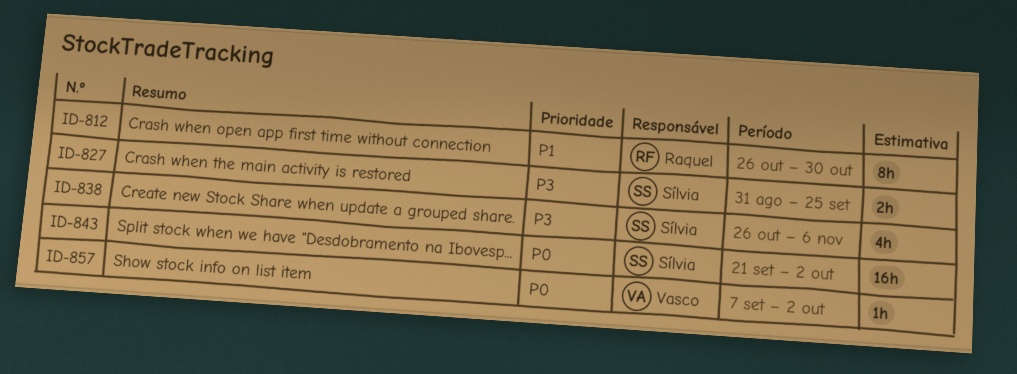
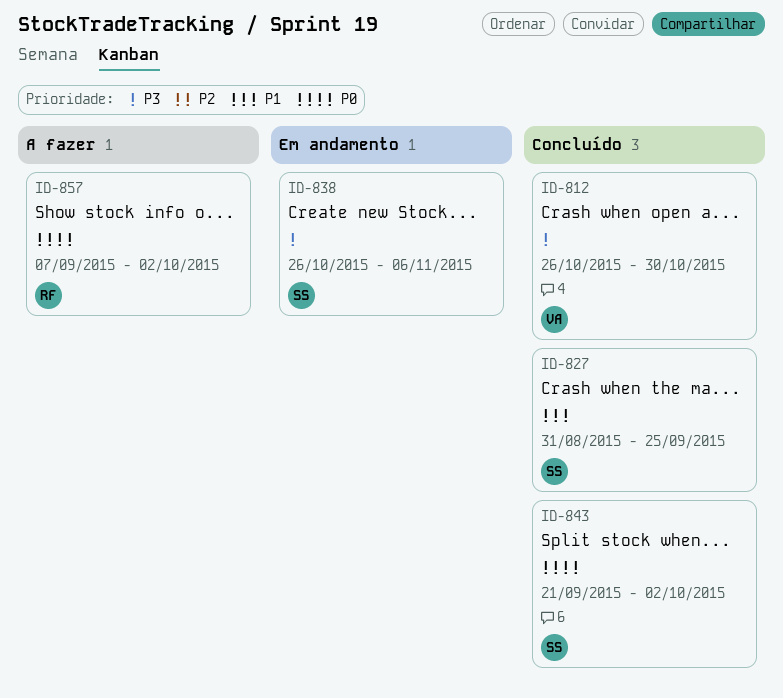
ID-812, owner: Raquel -> Vasco
ID-812, priority: P1 -> P3
ID-827, priority: P3 -> P1
ID-857, owner: Vasco -> Raquel

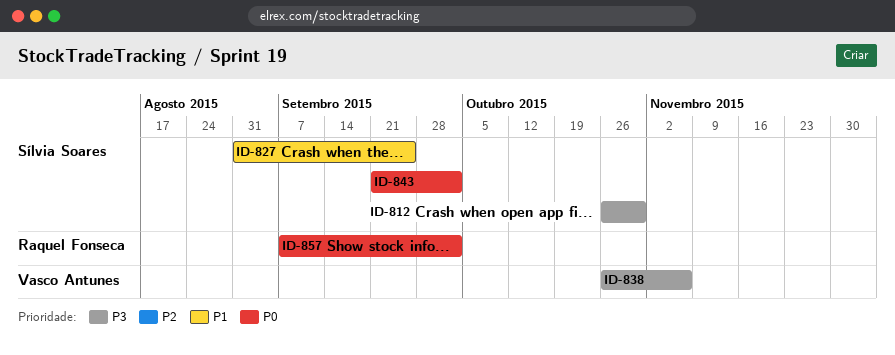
ID-812, owner: Vasco Antunes -> Sílvia Soares
ID-838, owner: Sílvia Soares -> Vasco Antunes

